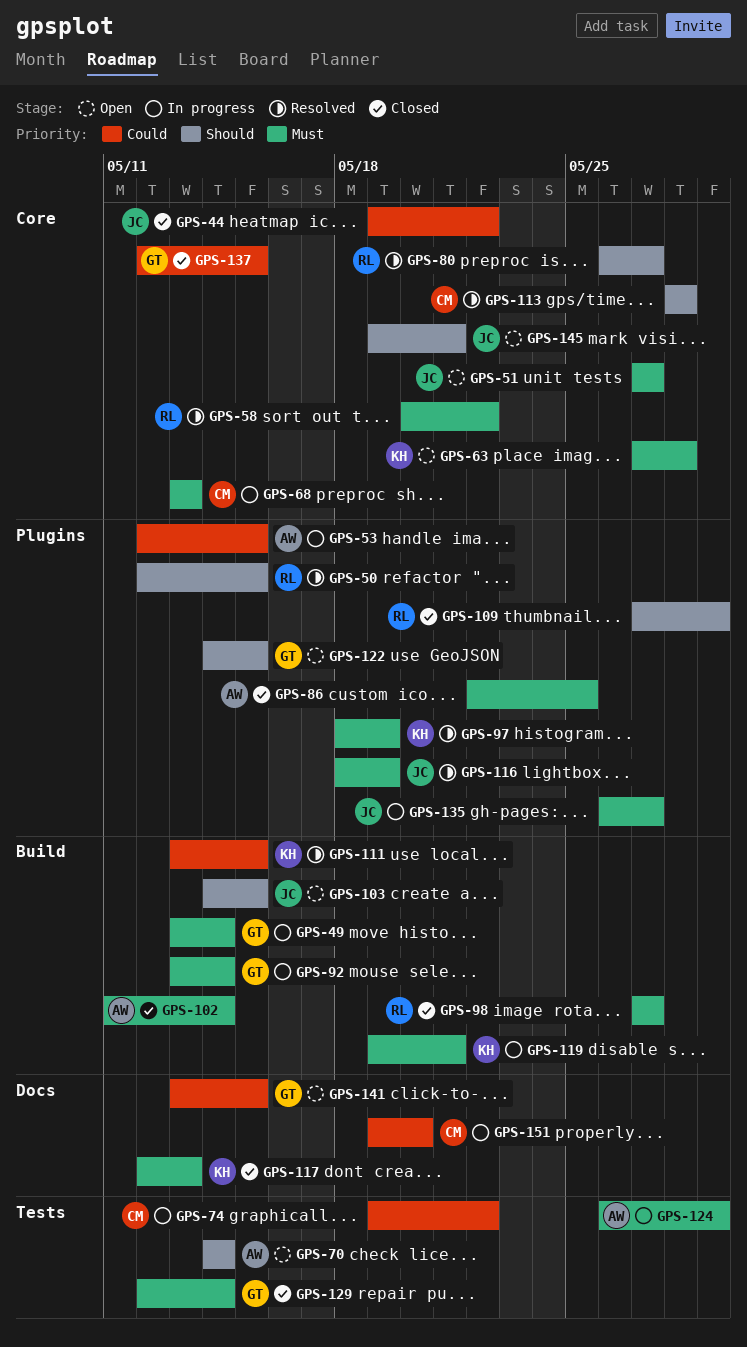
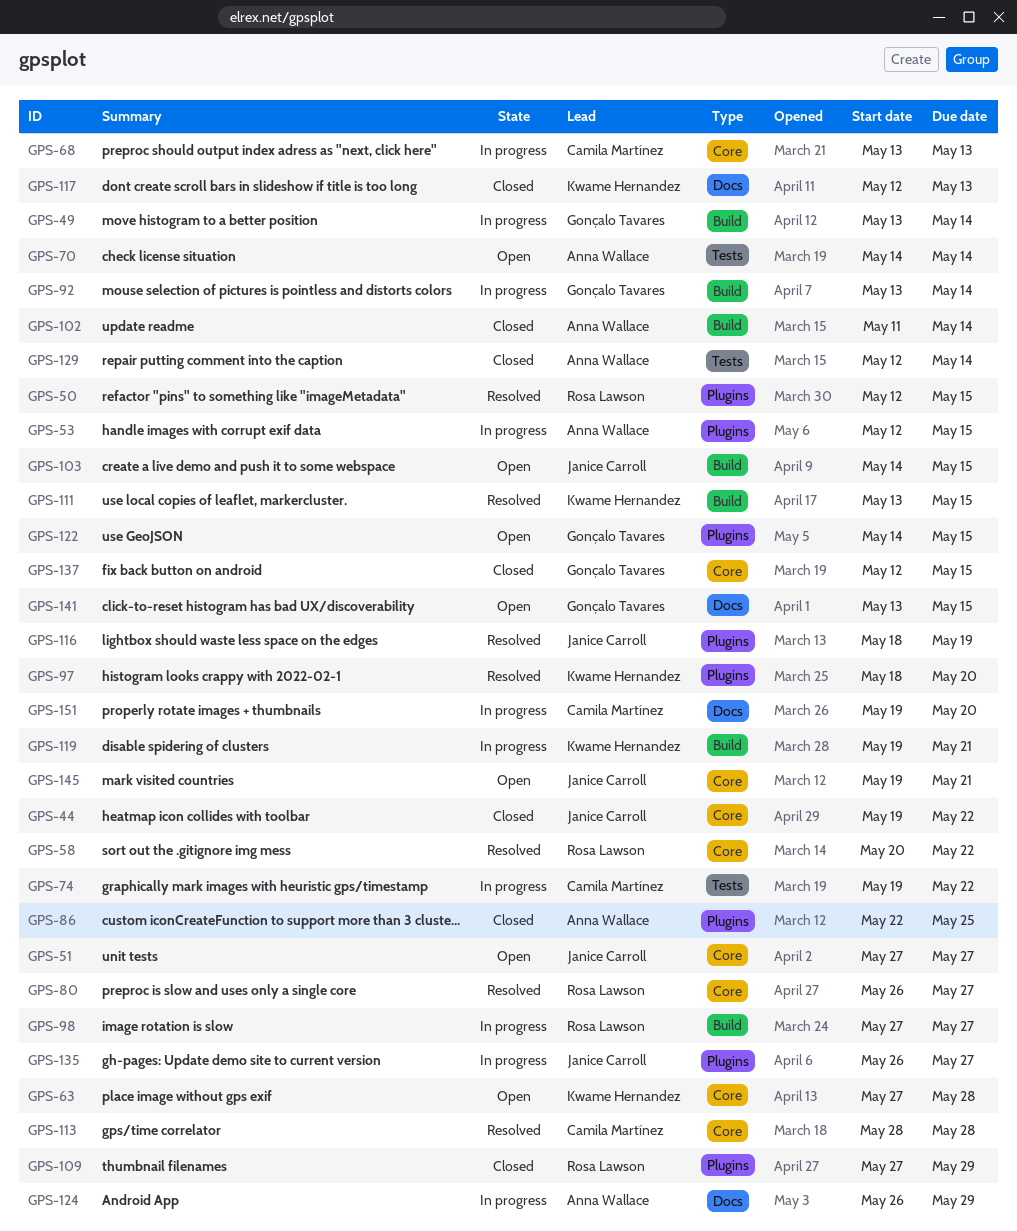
GPS-97, due: May 19 -> May 20
GPS-98, status: Closed -> In progress
GPS-124, label: Tests -> Docs
GPS-129, owner: Gonçalo Tavares -> Anna Wallace

